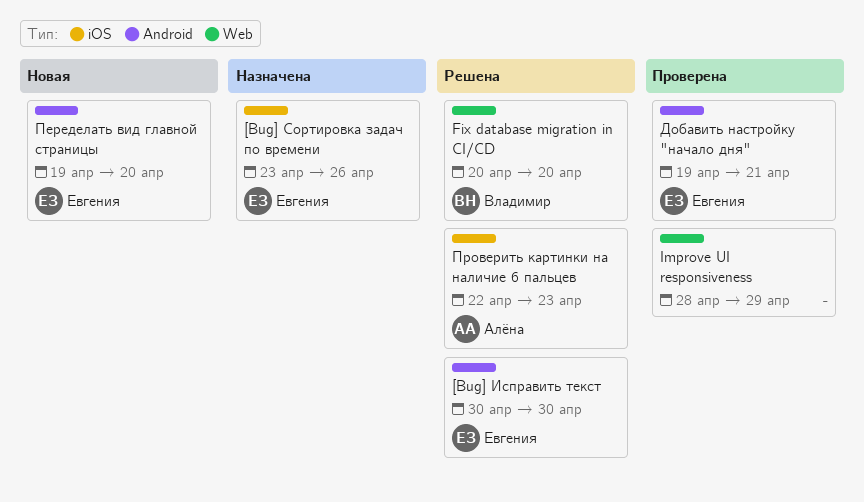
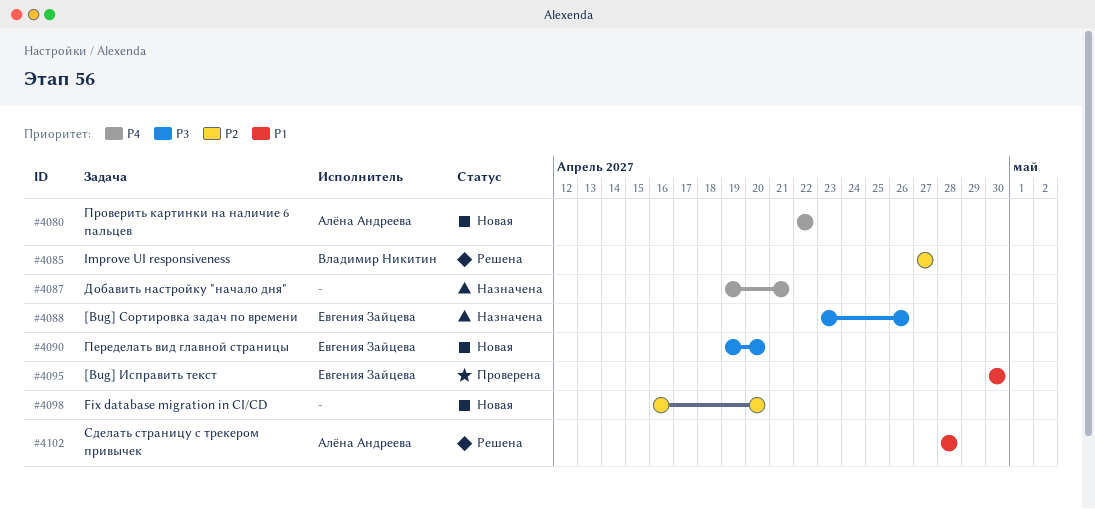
[Bug] Исправить текст, status: Решена -> Проверена
Fix database migration in CI/CD, status: Решена -> Новая
Fix database migration in CI/CD, owner: Владимир Никитин -> none
Fix database migration in CI/CD, start: Apr 20 -> Apr 16
Improve UI responsiveness, status: Проверена -> Решена
Improve UI responsiveness, owner: none -> Владимир Никитин
Improve UI responsiveness, start: Apr 28 -> Apr 27
Improve UI responsiveness, due: Apr 29 -> Apr 27
Добавить настройку "начало дня", status: Проверена -> Назначена
Добавить настройку "начало дня", owner: Евгения Зайцева -> none
Проверить картинки на наличие 6 пальцев, status: Решена -> Новая
Проверить картинки на наличие 6 пальцев, due: Apr 23 -> Apr 22
Сделать страницу с трекером привычек: none -> present

